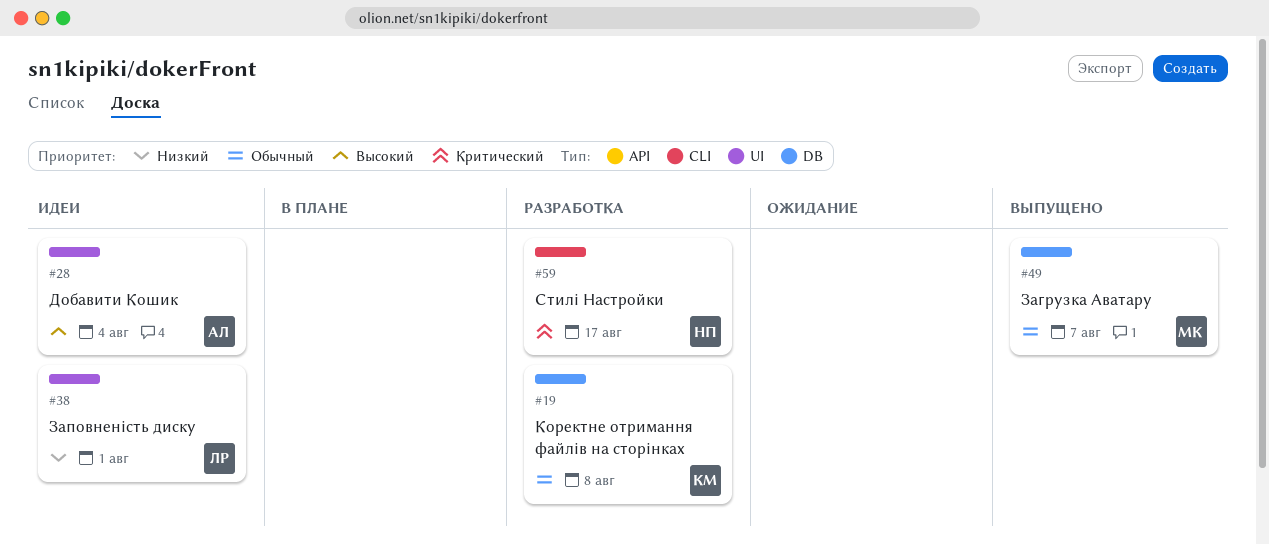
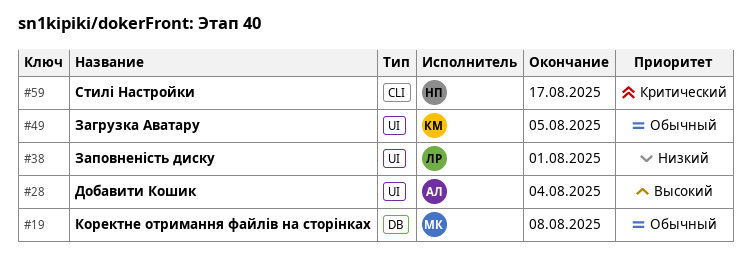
#19, owner: КМ -> МК
#49, owner: МК -> КМ
#49, label: DB -> UI
#49, due: Aug 7 -> Aug 5

